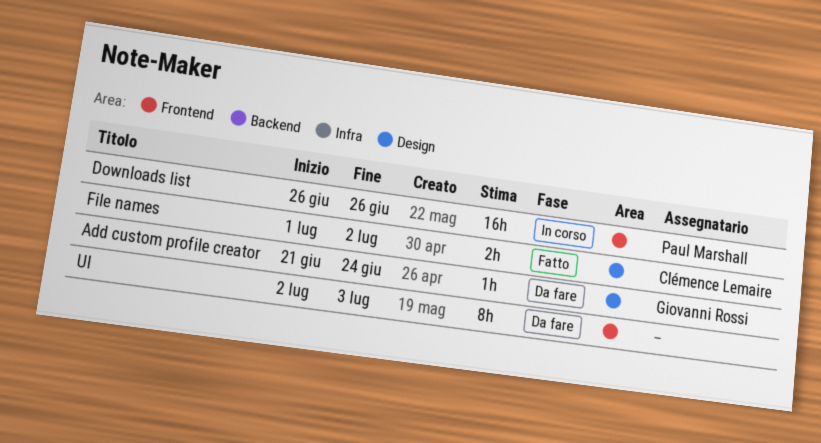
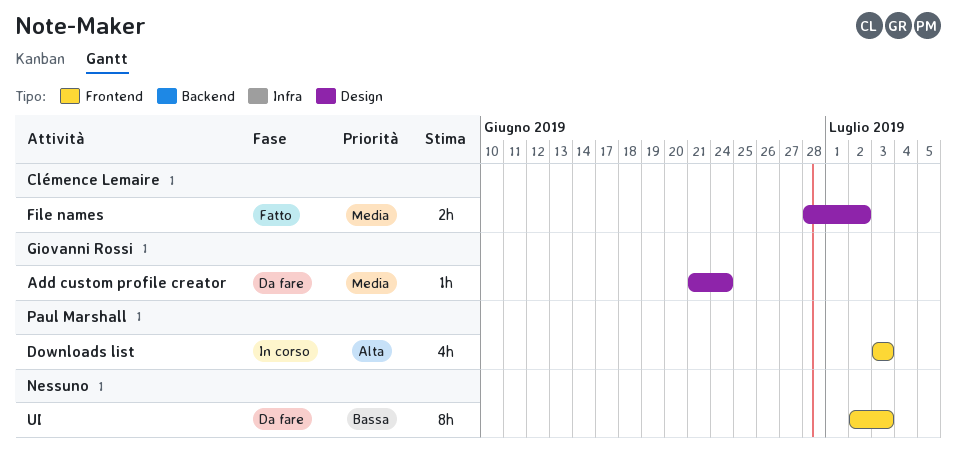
Downloads list, estimate: 16h -> 4h
Downloads list, start: Jun 26 -> Jul 3
Downloads list, due: Jun 26 -> Jul 3
File names, start: Jul 1 -> Jun 28

